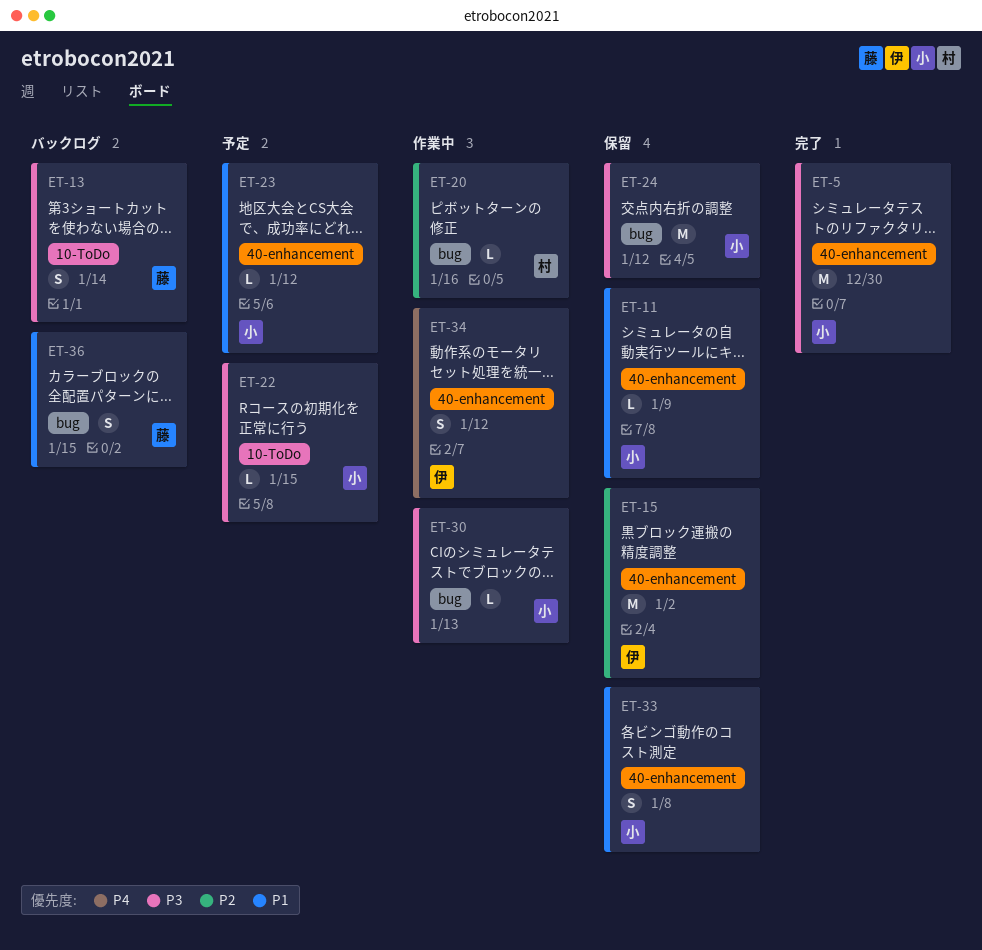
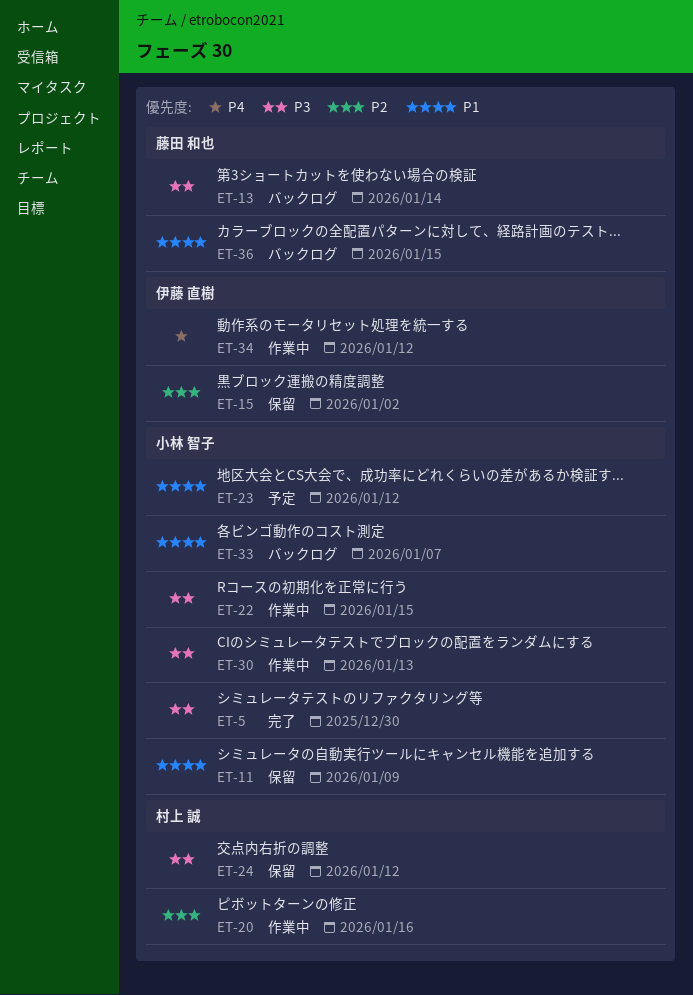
ET-22, status: 予定 -> 作業中
ET-24, owner: 小林 智子 -> 村上 誠
ET-33, status: 保留 -> バックログ
ET-33, due: Jan 8 -> Jan 7

